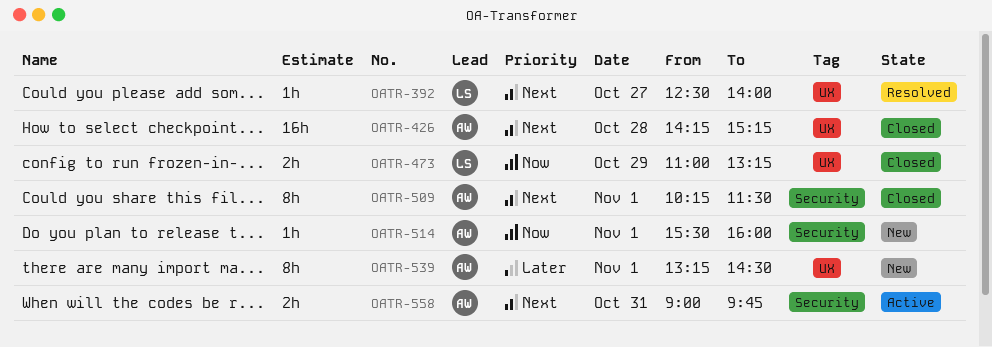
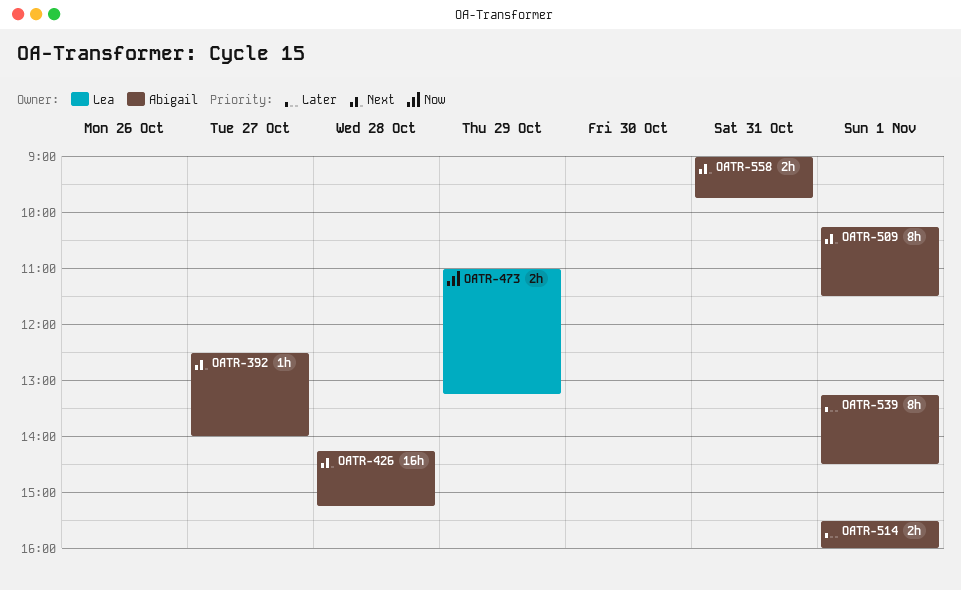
OATR-392, owner: Lea -> Abigail
OATR-514, priority: Now -> Later
OATR-514, estimate: 1h -> 2h

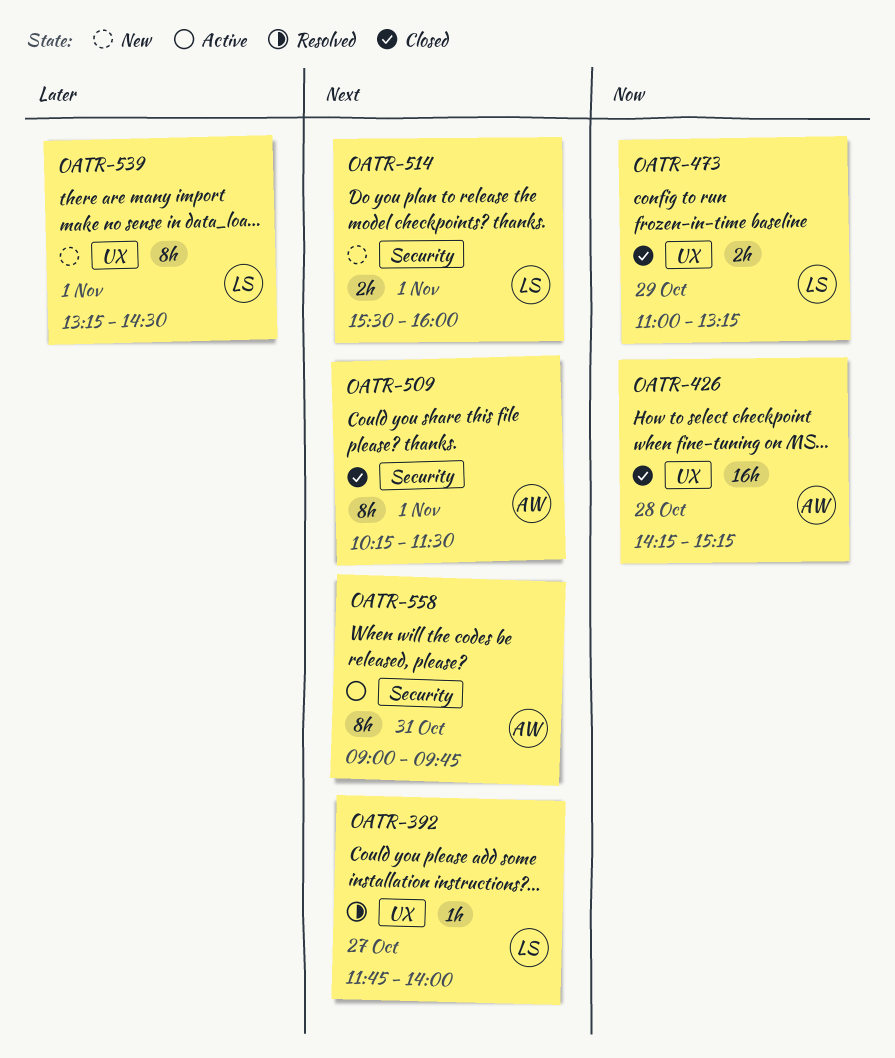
OATR-392, owner: Abigail -> Lea
OATR-392, begins: 12:30 -> 11:45
OATR-426, priority: Next -> Now
OATR-514, owner: Abigail -> Lea
OATR-514, priority: Later -> Next
OATR-539, owner: Abigail -> Lea
OATR-558, estimate: 2h -> 8h

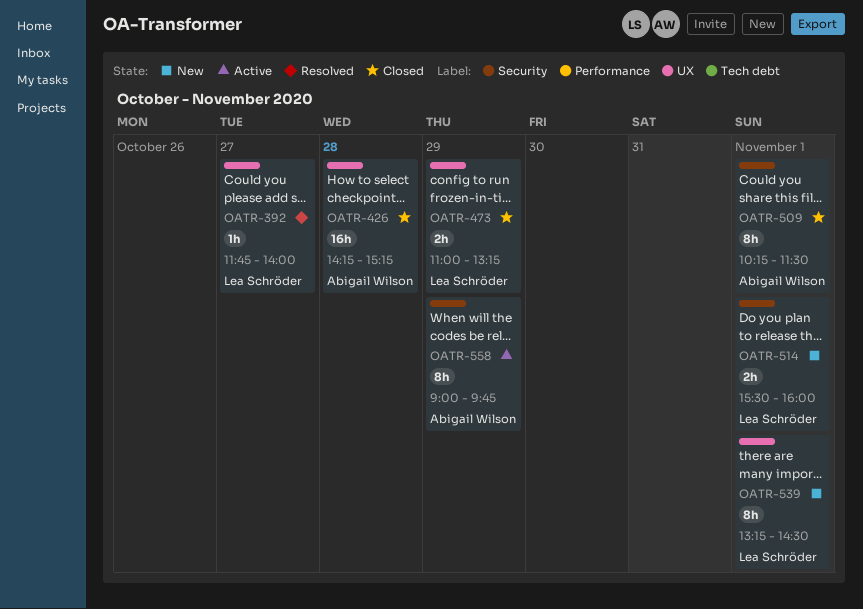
OATR-558, day: Oct 31 -> Oct 29

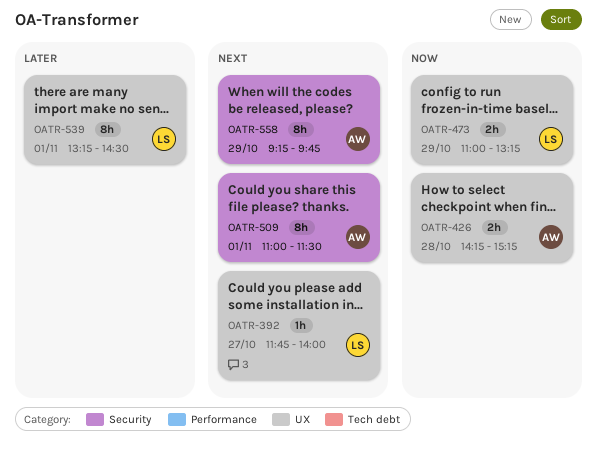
OATR-426, estimate: 16h -> 2h
OATR-509, begins: 10:15 -> 11:00
OATR-514: present -> none
OATR-558, begins: 09:00 -> 09:15

